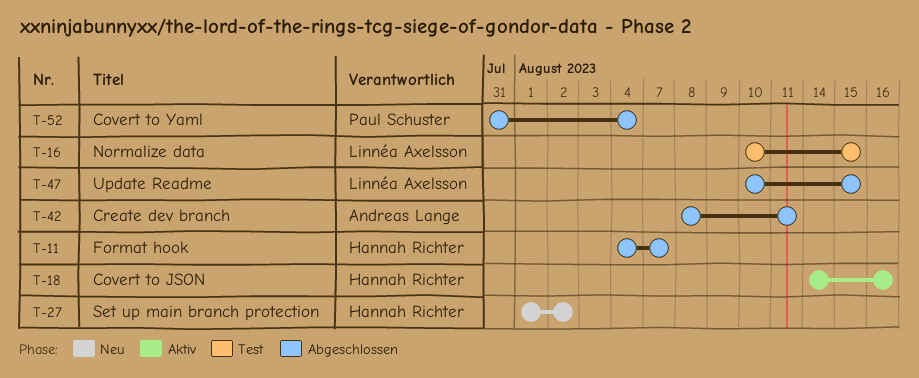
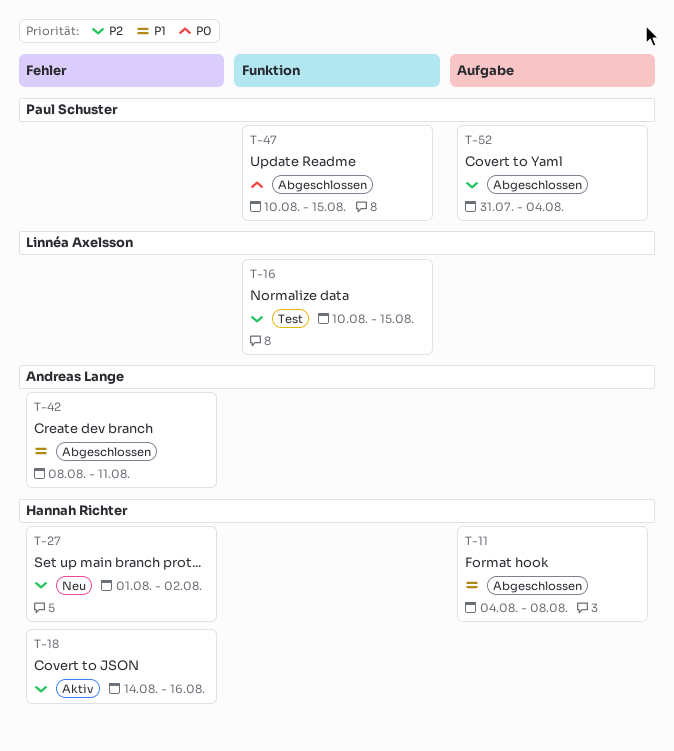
T-11, due: Aug 7 -> Aug 8
T-47, owner: Linnéa Axelsson -> Paul Schuster

